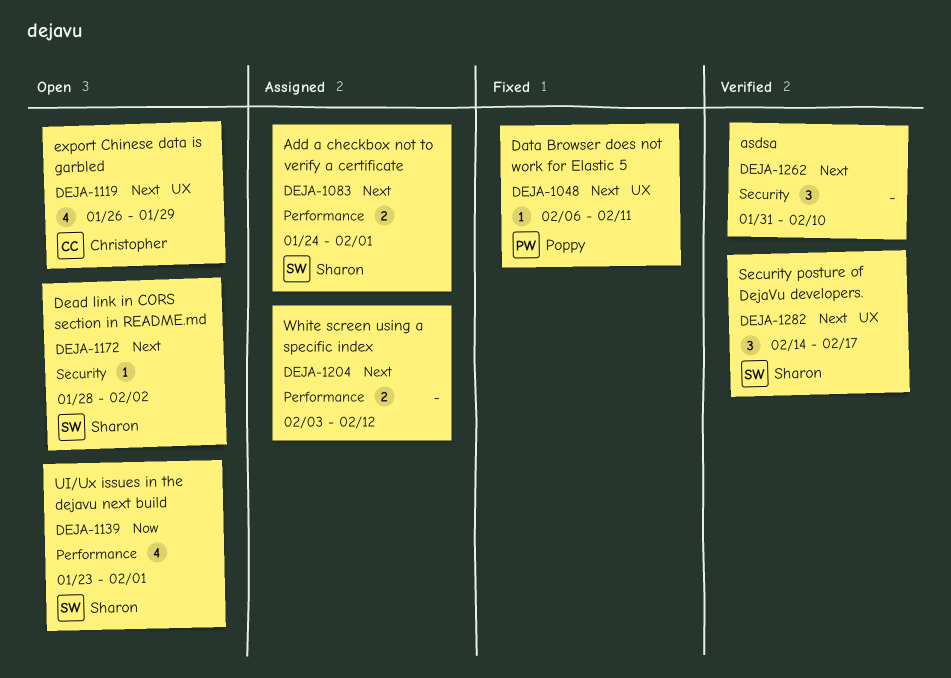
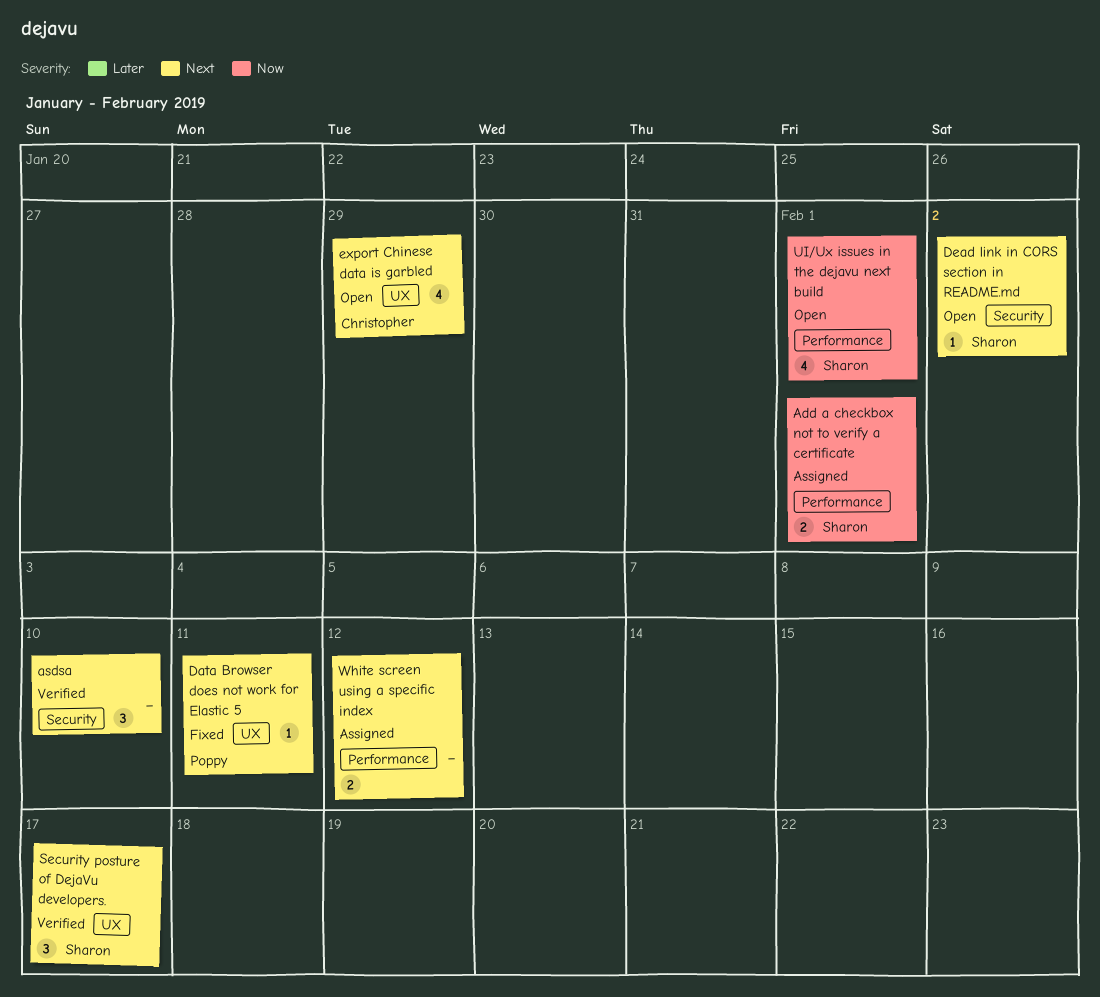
Add a checkbox not to verify a certificate, priority: Next -> Now

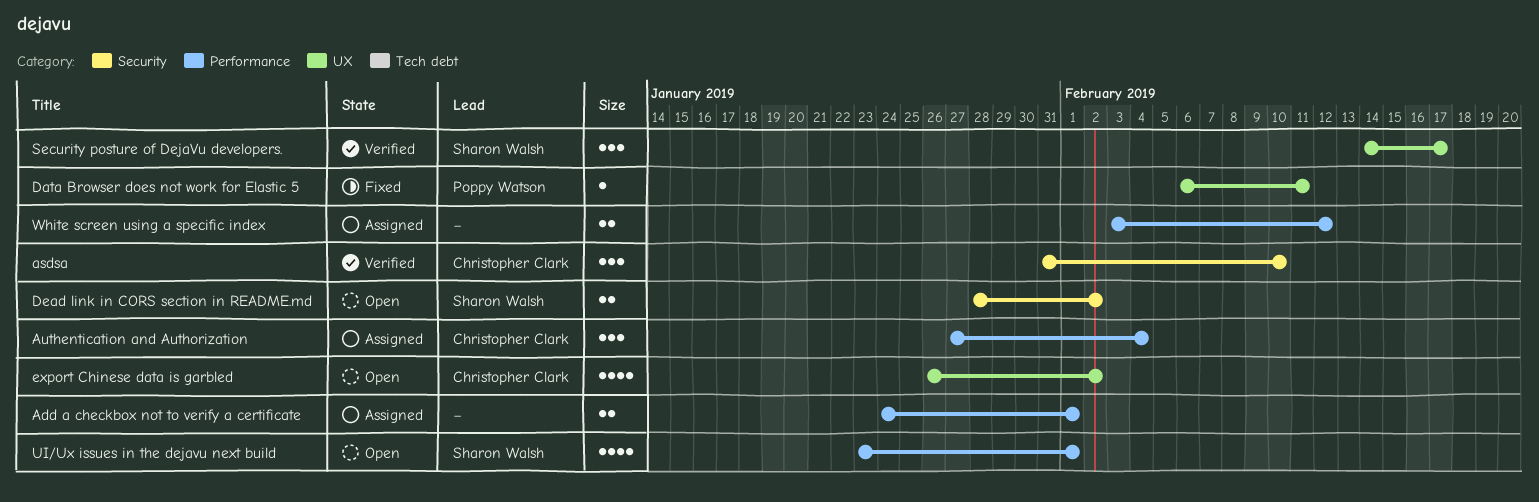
Add a checkbox not to verify a certificate, owner: Sharon Walsh -> none
asdsa, owner: none -> Christopher Clark
Authentication and Authorization: none -> present
Dead link in CORS section in README.md, estimate: 1 -> 2
export Chinese data is garbled, due: Jan 29 -> Feb 2

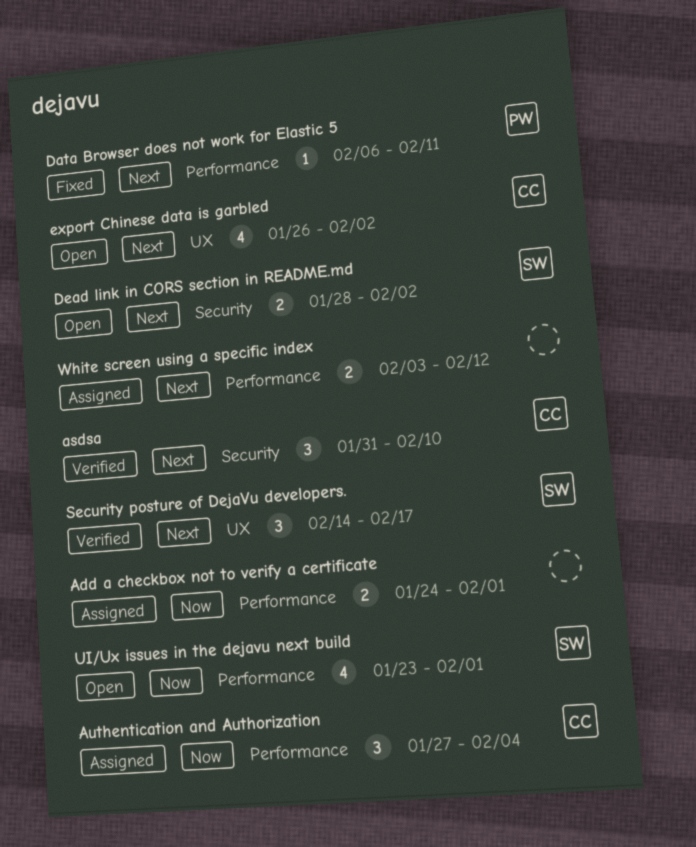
Data Browser does not work for Elastic 5, label: UX -> Performance

